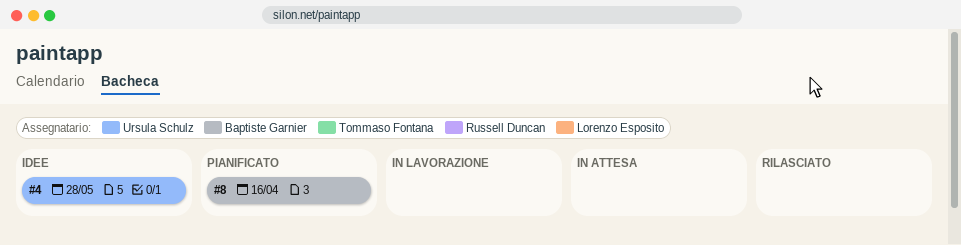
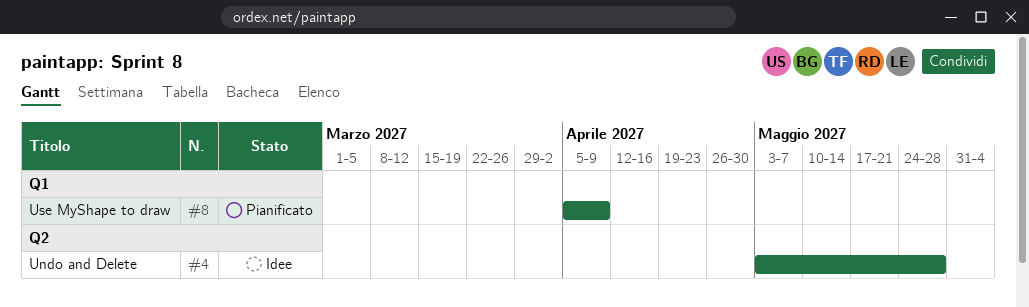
#8, due: Apr 16 -> Apr 9

